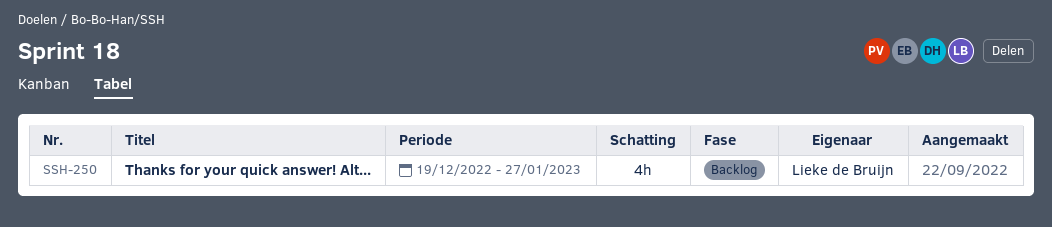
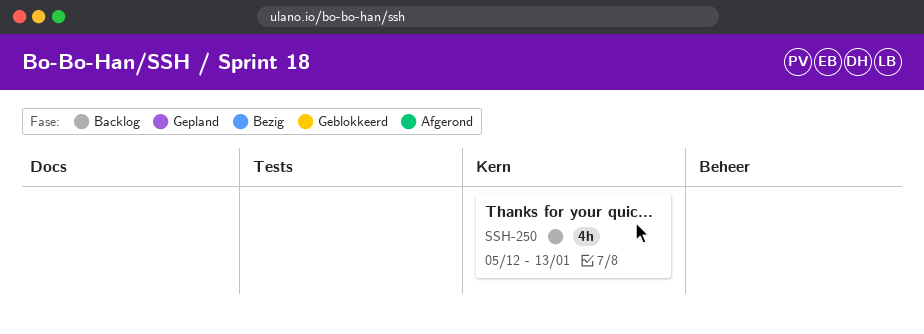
SSH-250, start: Dec 19 -> Dec 5
SSH-250, due: Jan 27 -> Jan 13

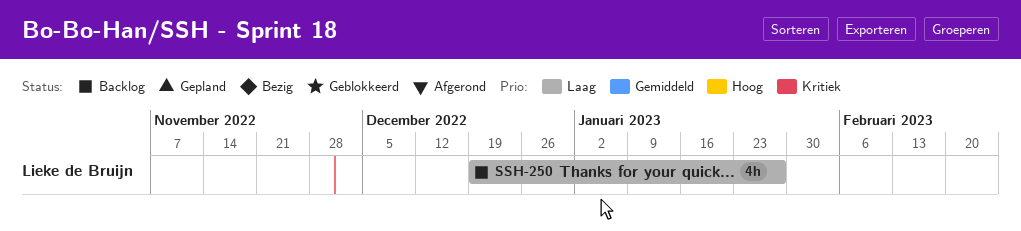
SSH-250, start: Dec 5 -> Dec 19
SSH-250, due: Jan 13 -> Jan 27

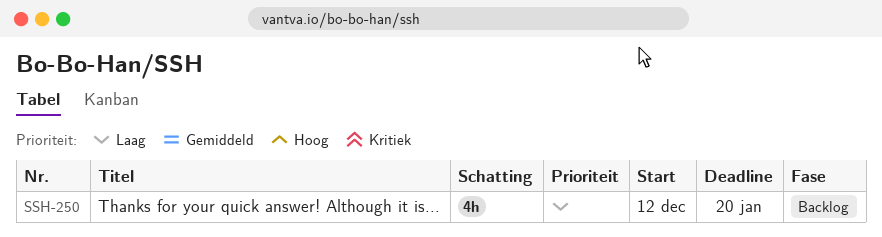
SSH-250, start: Dec 19 -> Dec 12
SSH-250, due: Jan 27 -> Jan 20

